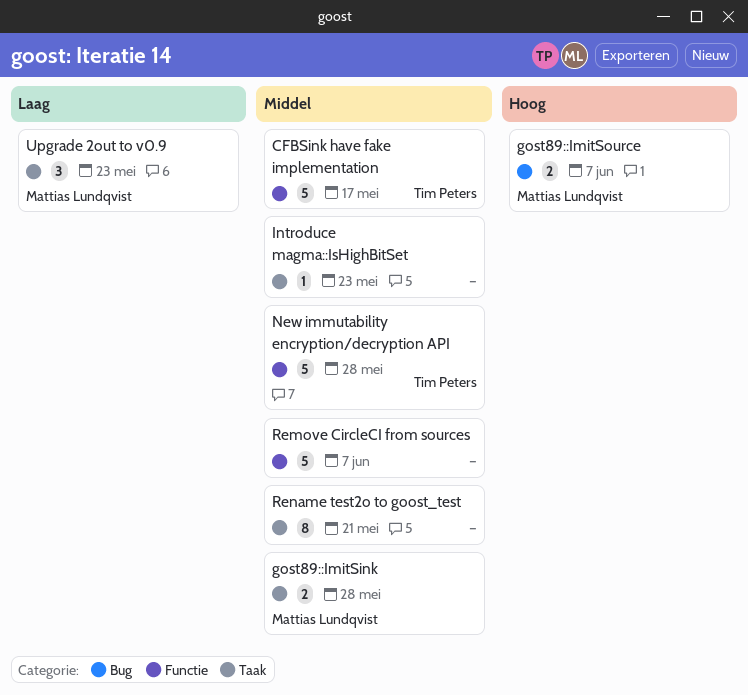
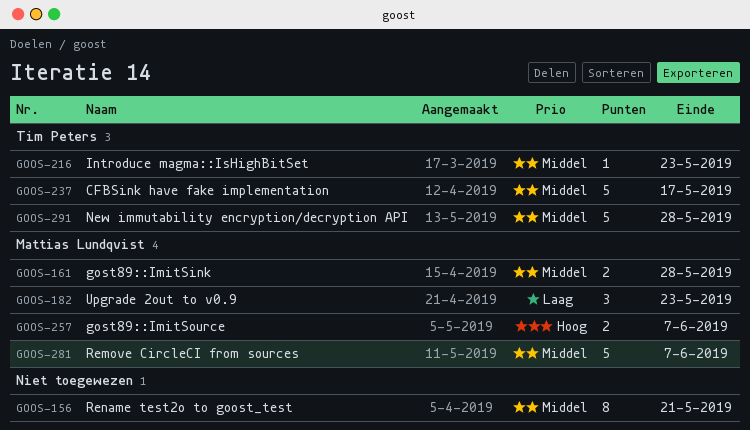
Introduce magma::IsHighBitSet, owner: none -> Tim Peters
Remove CircleCI from sources, owner: none -> Mattias Lundqvist

